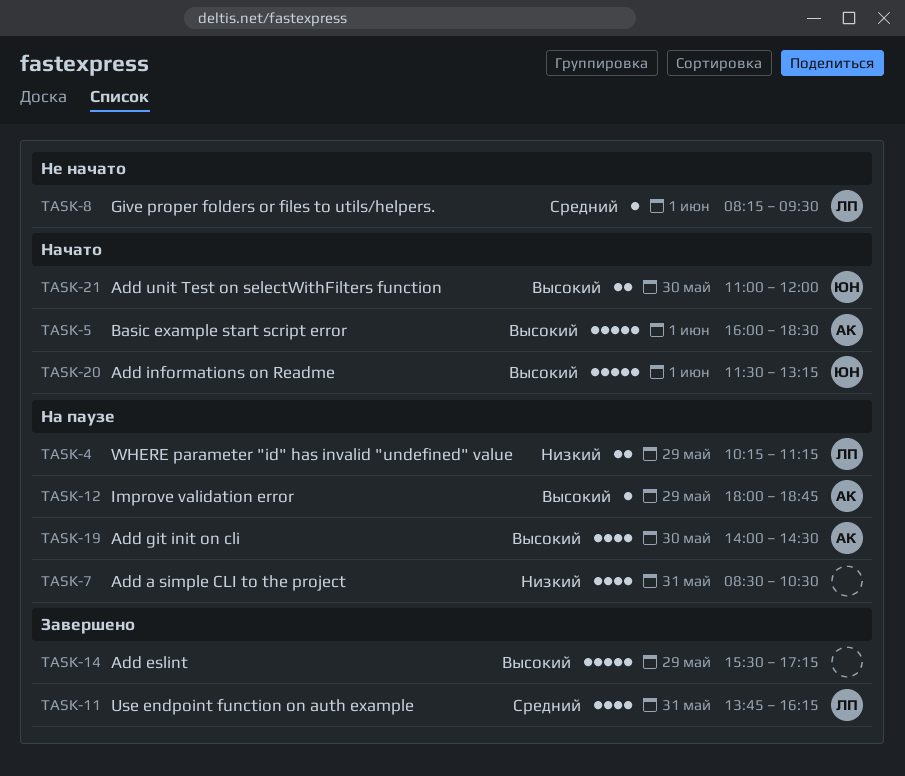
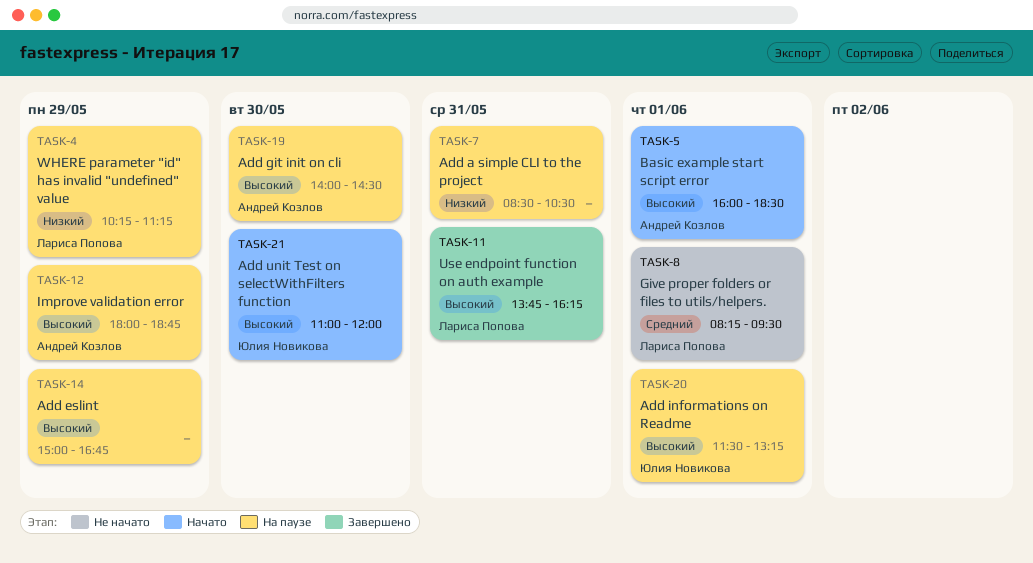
TASK-11, priority: Средний -> Высокий
TASK-14, status: Завершено -> На паузе
TASK-14, begins: 15:30 -> 15:00
TASK-14, ends: 17:15 -> 16:45
TASK-20, status: Начато -> На паузе

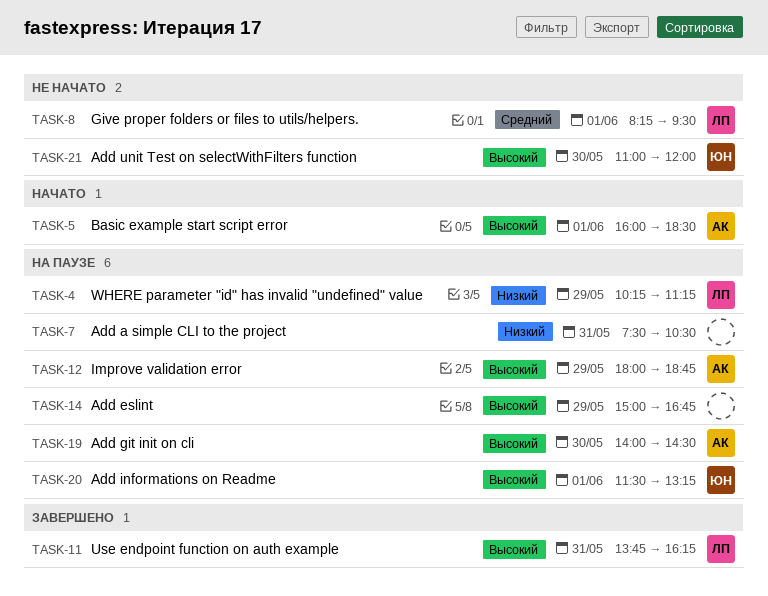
TASK-7, begins: 08:30 -> 07:30
TASK-21, status: Начато -> Не начато

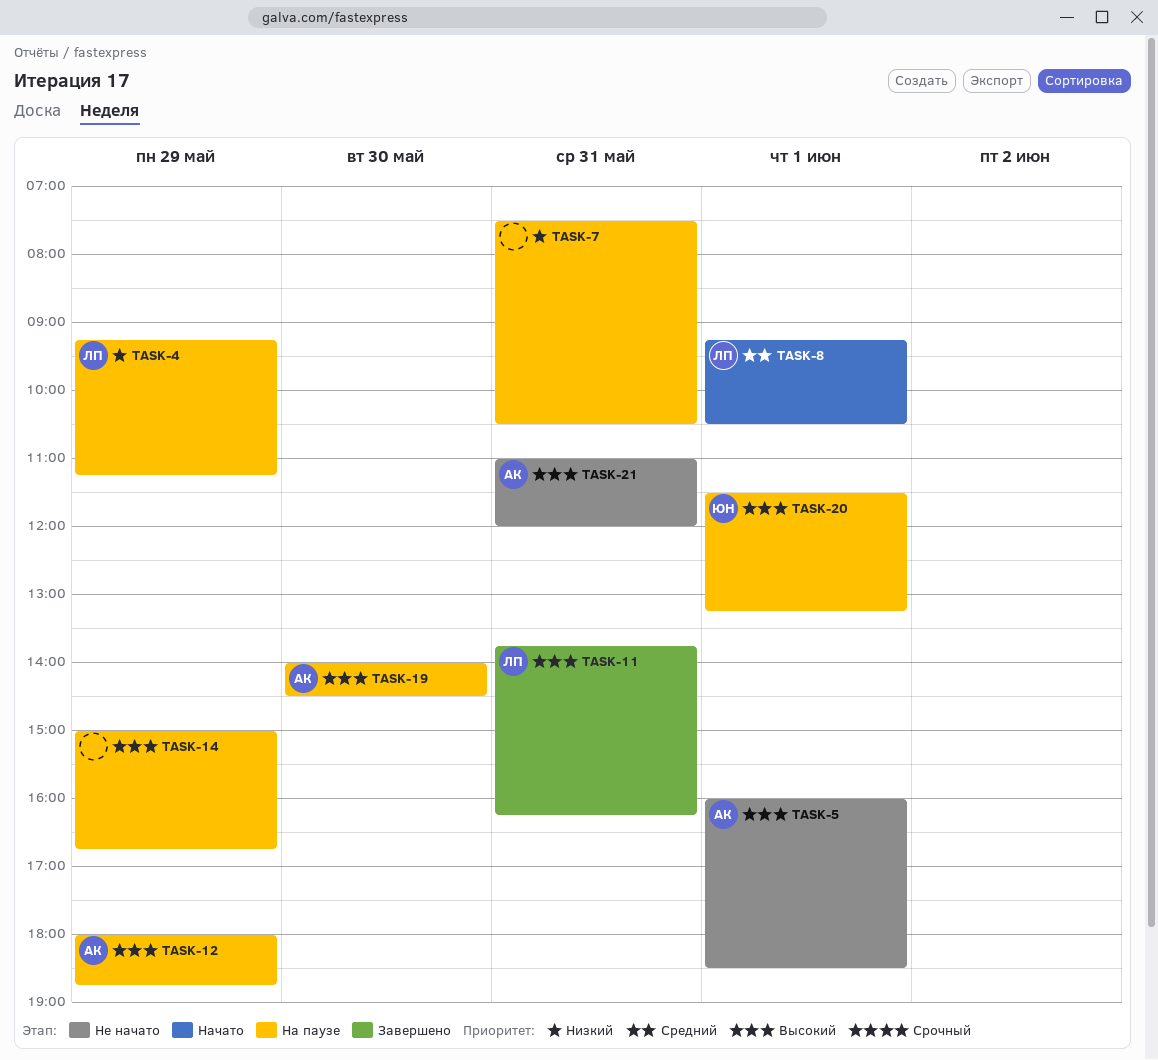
TASK-4, begins: 10:15 -> 09:15
TASK-5, status: Начато -> Не начато
TASK-8, status: Не начато -> Начато
TASK-8, begins: 08:15 -> 09:15
TASK-8, ends: 09:30 -> 10:30
TASK-21, owner: ЮН -> АК
TASK-21, day: May 30 -> May 31

